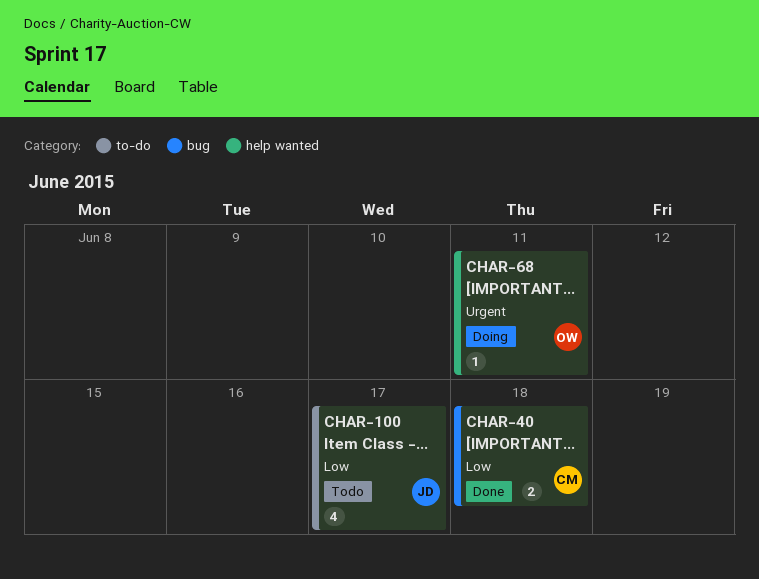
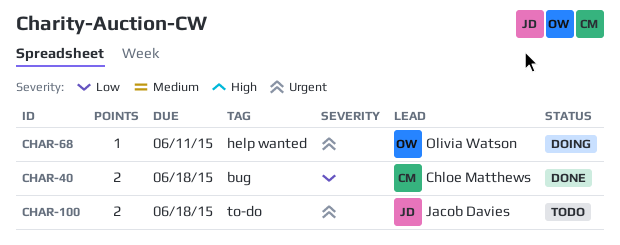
CHAR-100, priority: Low -> Urgent
CHAR-100, estimate: 4 -> 2
CHAR-100, due: Jun 17 -> Jun 18

